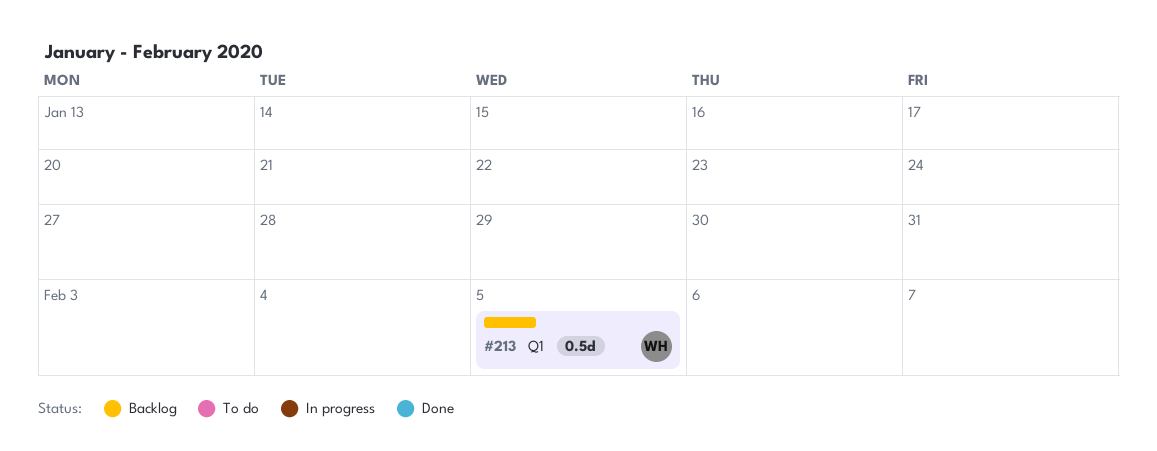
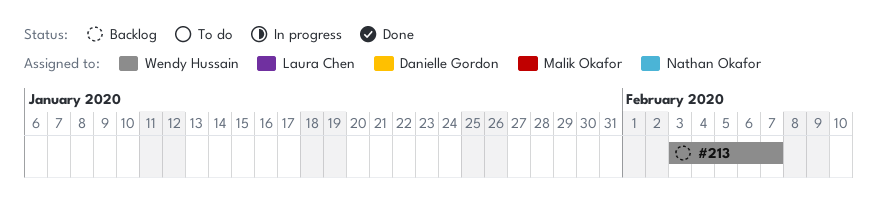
#213, due: Feb 5 -> Feb 7

